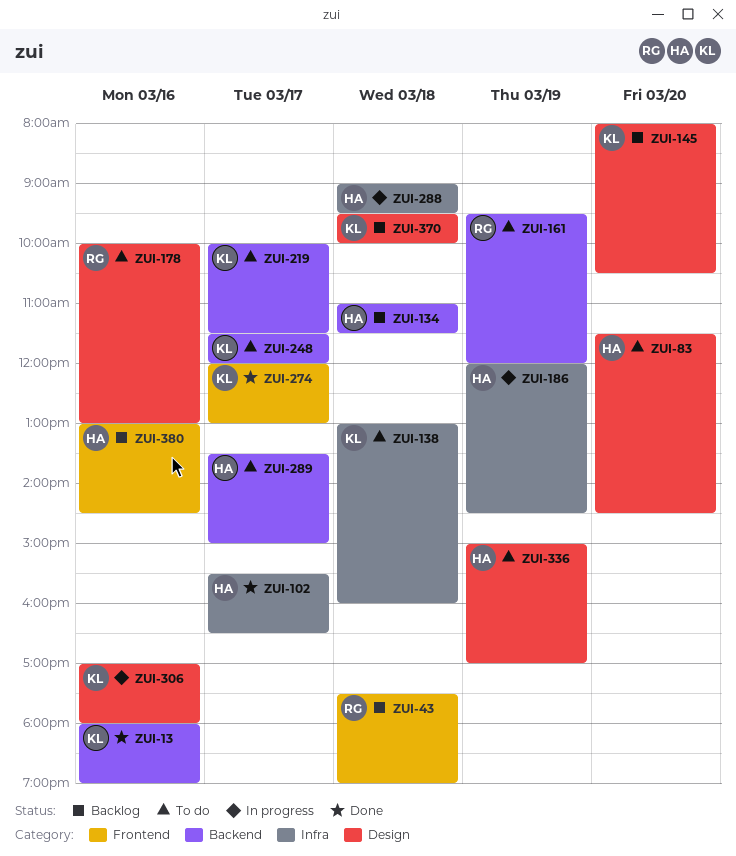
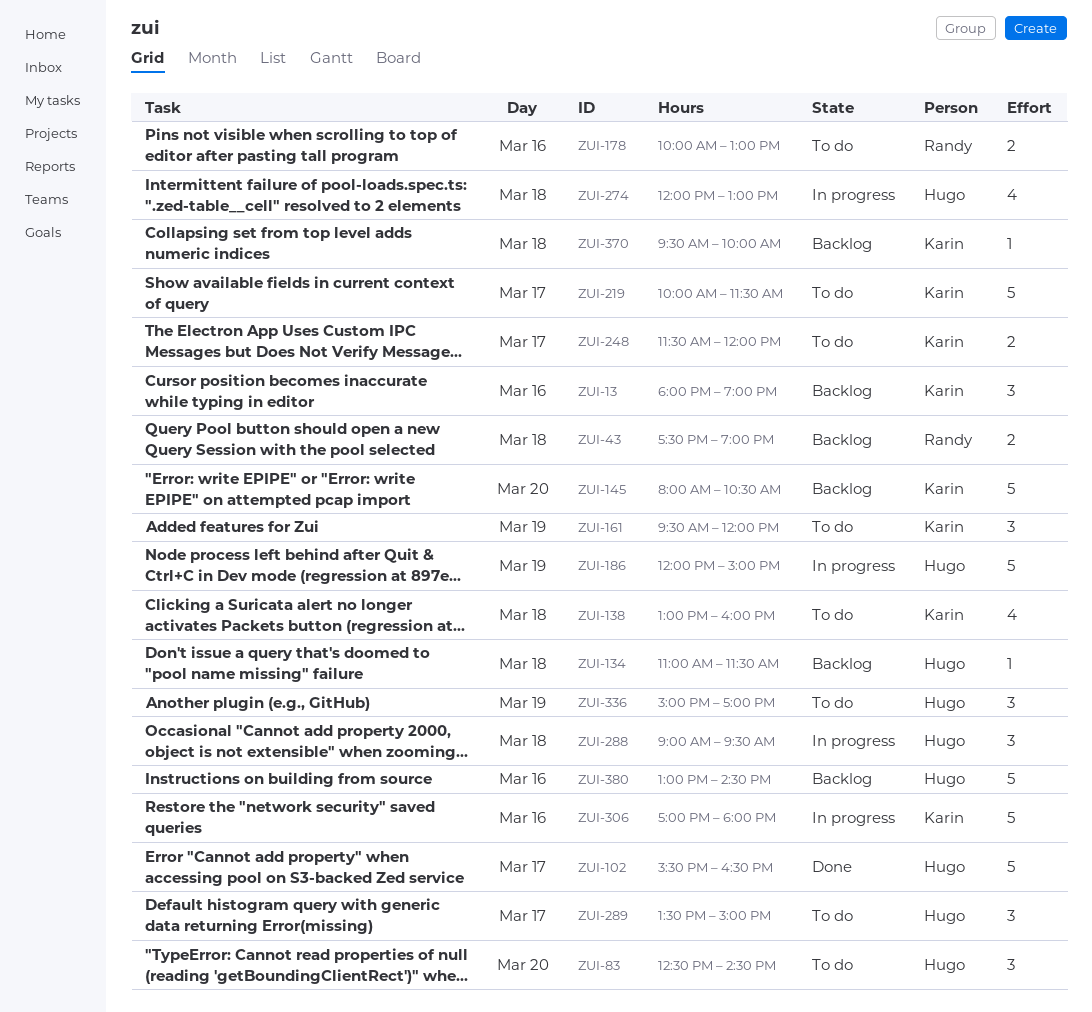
ZUI-13, status: Done -> Backlog
ZUI-83, begins: 11:30 -> 12:30
ZUI-161, owner: Randy -> Karin
ZUI-186, ends: 14:30 -> 15:00
ZUI-274, status: Done -> In progress
ZUI-274, owner: Karin -> Hugo
ZUI-274, day: Mar 17 -> Mar 18

